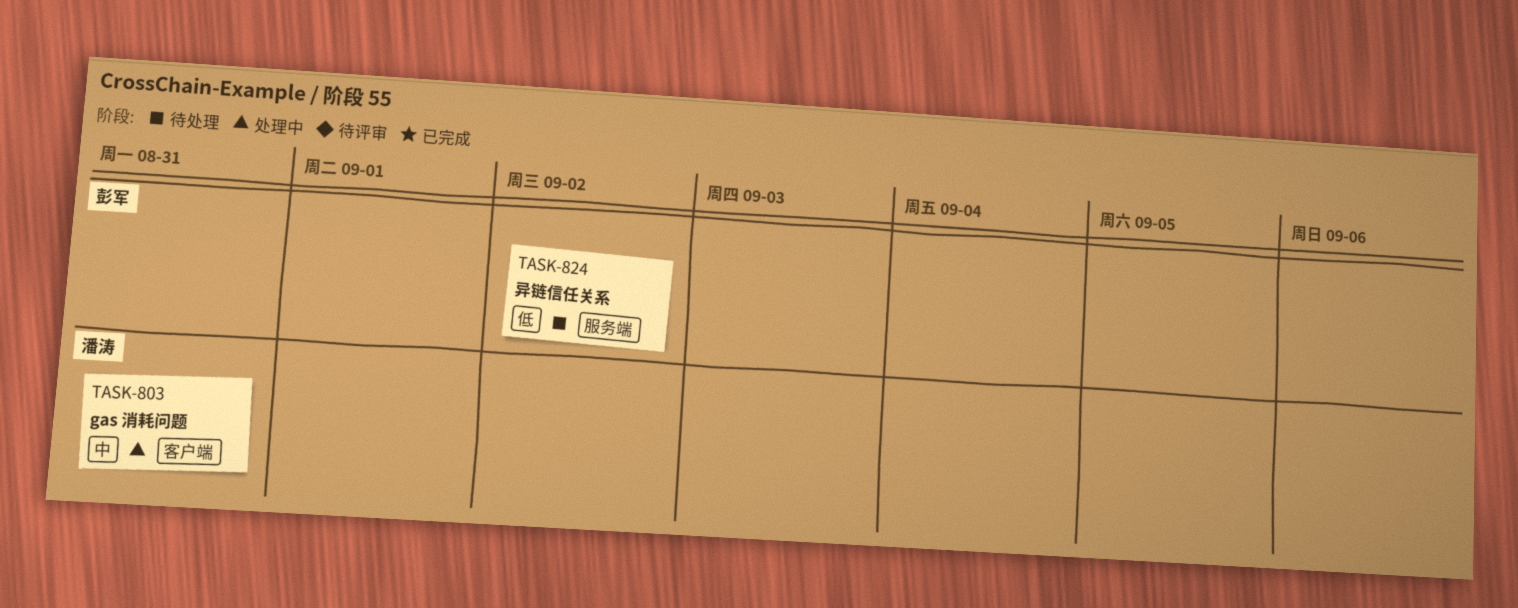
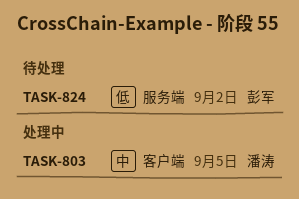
TASK-803, due: Aug 31 -> Sep 5

